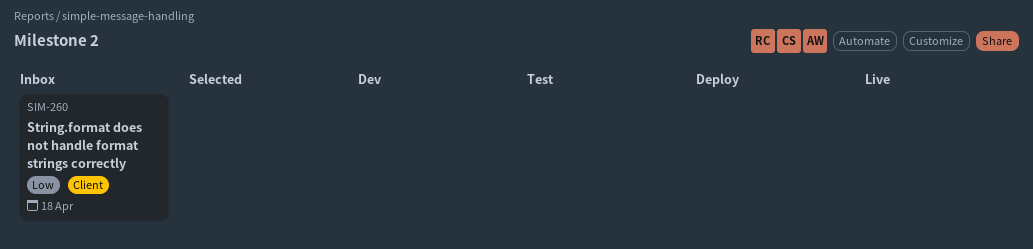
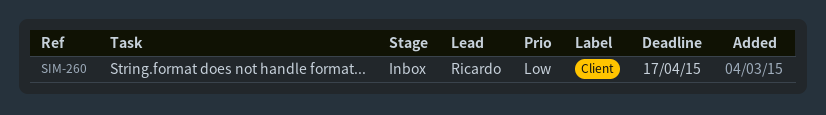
SIM-260, due: Apr 18 -> Apr 17

